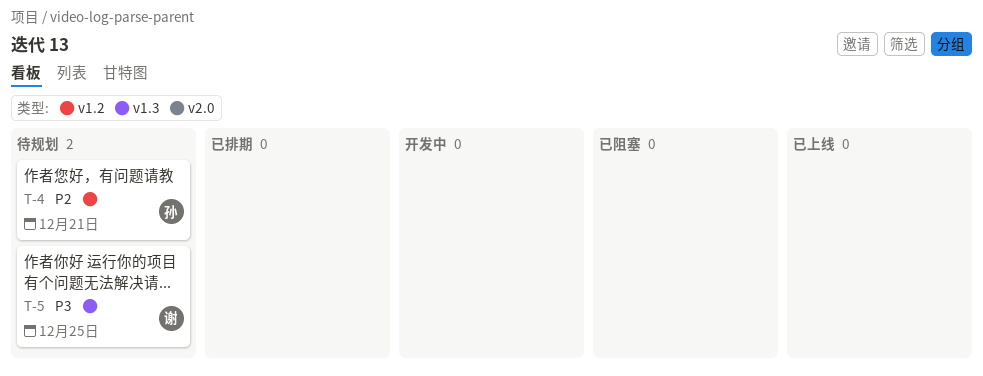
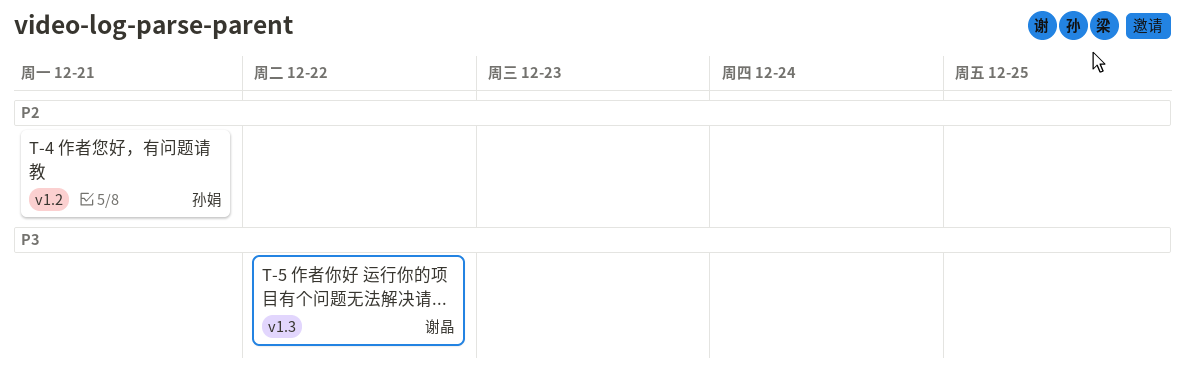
T-5, due: Dec 25 -> Dec 22

